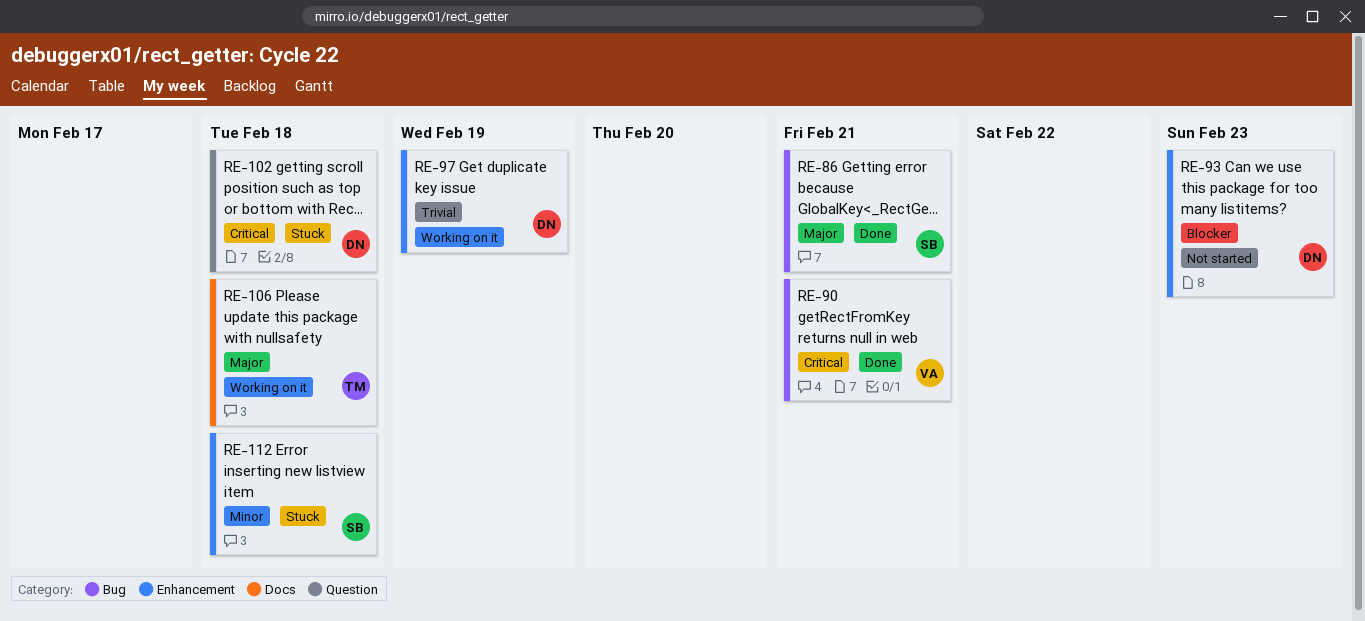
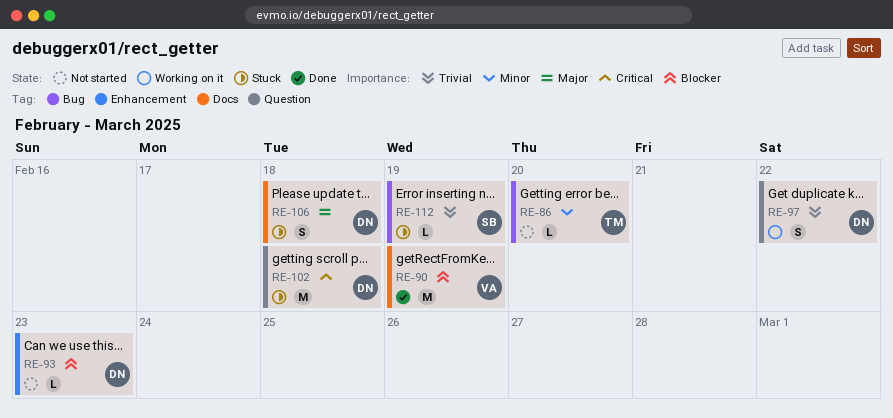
RE-86, status: Done -> Not started
RE-86, owner: SB -> TM
RE-86, priority: Major -> Minor
RE-86, due: Feb 21 -> Feb 20
RE-90, priority: Critical -> Blocker
RE-90, label: Bug -> Docs
RE-90, due: Feb 21 -> Feb 19
RE-97, label: Enhancement -> Question
RE-97, due: Feb 19 -> Feb 22
RE-106, status: Working on it -> Stuck
RE-106, owner: TM -> DN
RE-112, priority: Minor -> Trivial
RE-112, label: Enhancement -> Bug
RE-112, due: Feb 18 -> Feb 19

